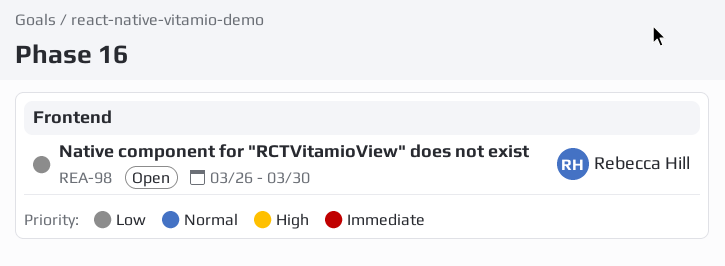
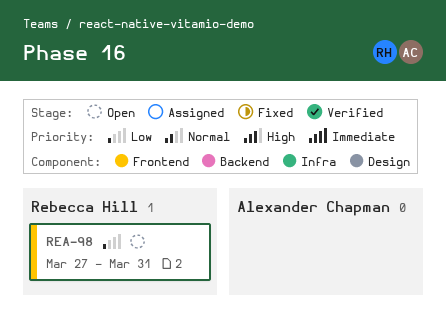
REA-98, start: Mar 26 -> Mar 27
REA-98, due: Mar 30 -> Mar 31

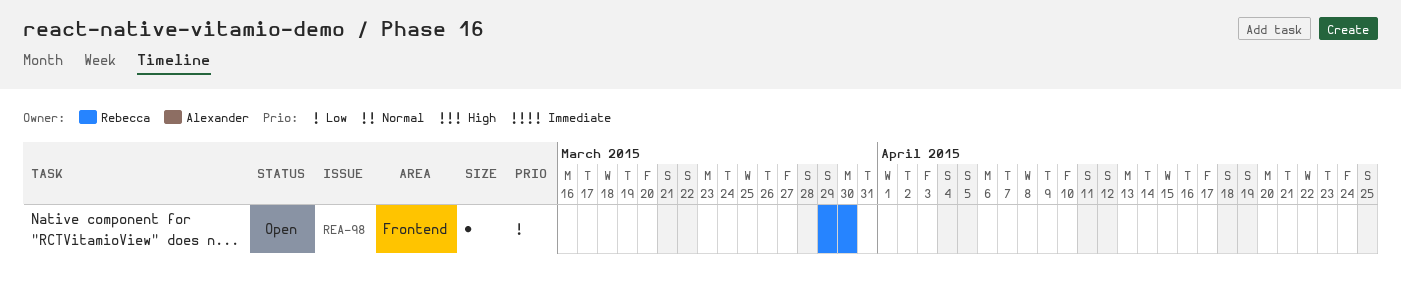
REA-98, start: Mar 27 -> Mar 29
REA-98, due: Mar 31 -> Mar 30

